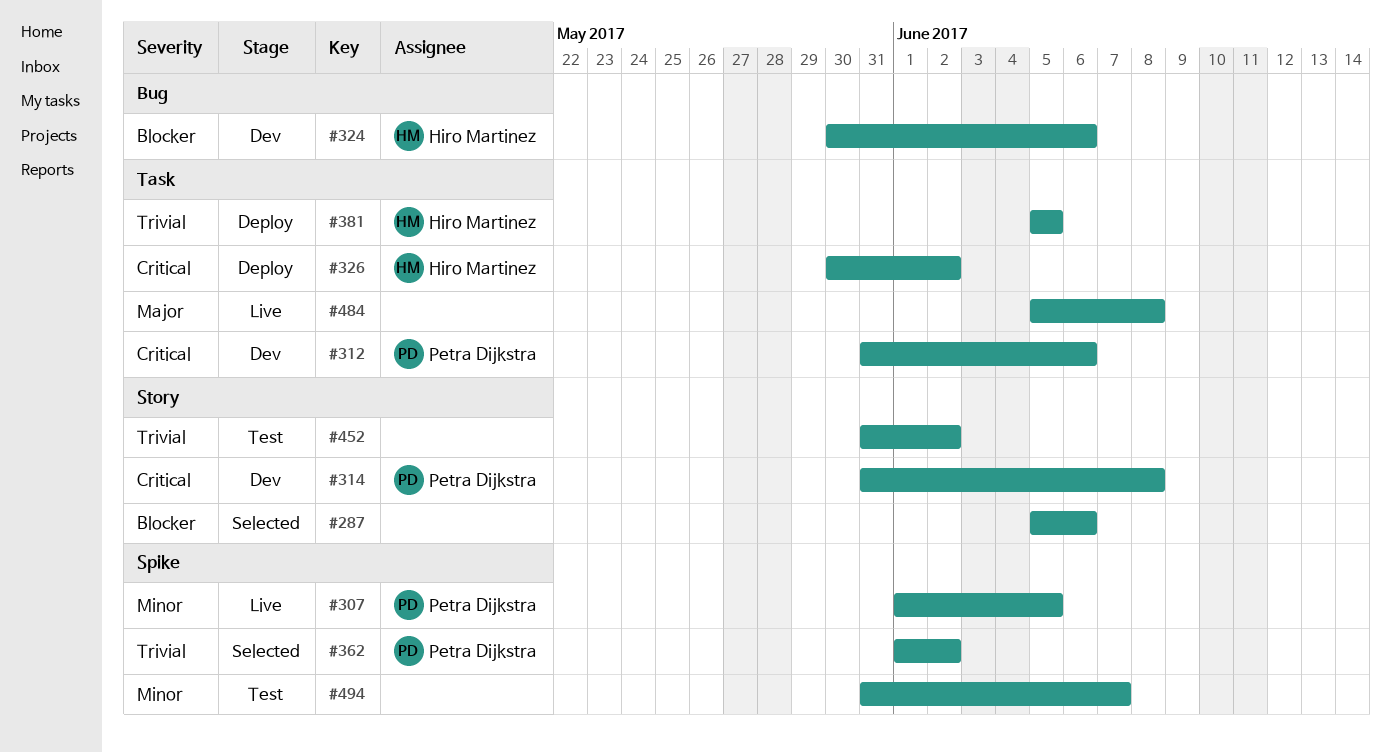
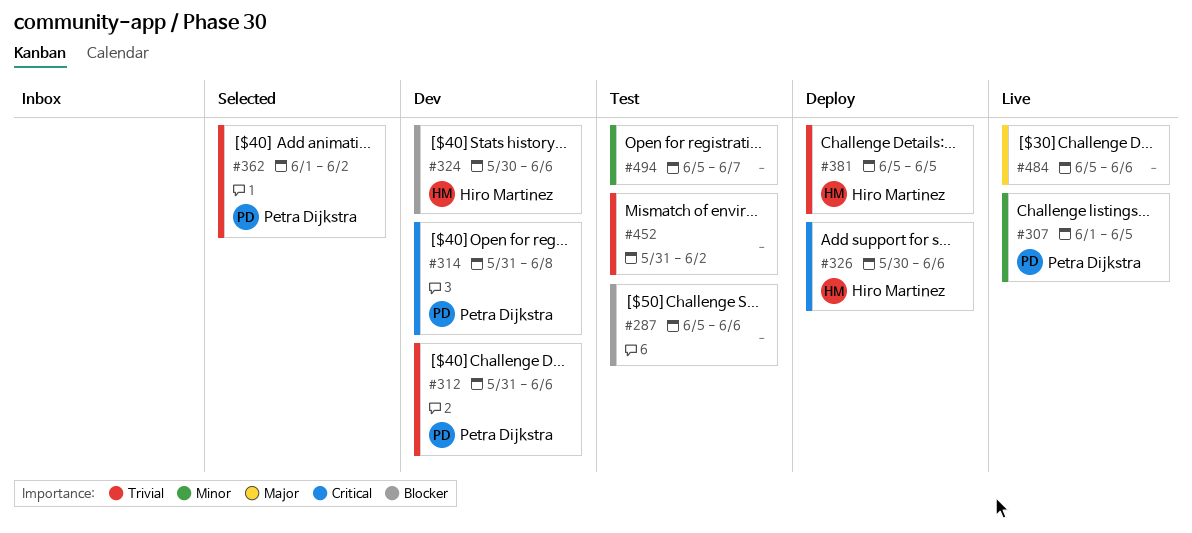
#287, status: Selected -> Test
#312, priority: Critical -> Trivial
#326, due: Jun 2 -> Jun 6
#484, due: Jun 8 -> Jun 6
#494, start: May 31 -> Jun 5

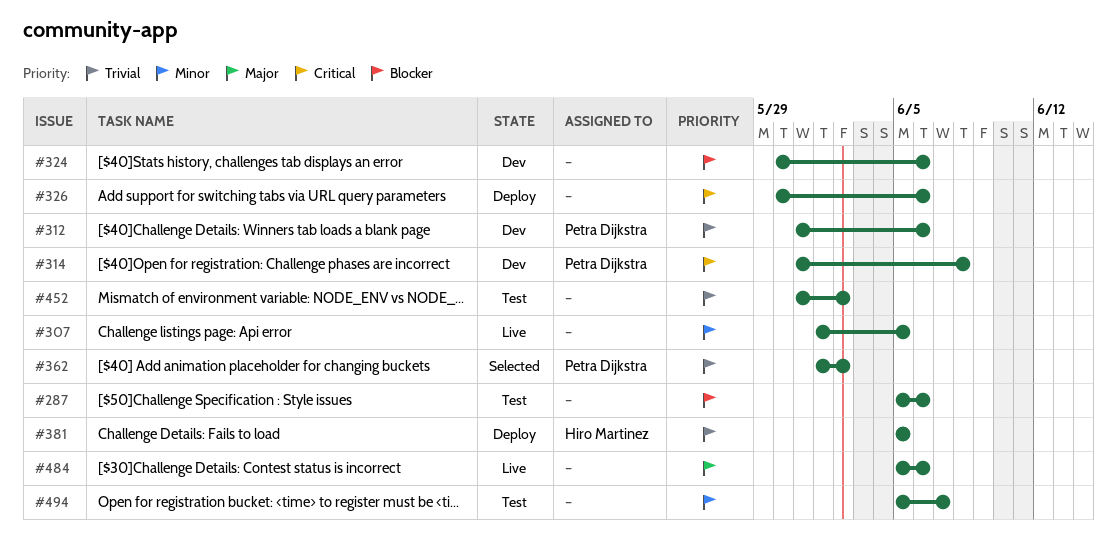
#307, owner: Petra Dijkstra -> none
#324, owner: Hiro Martinez -> none
#326, owner: Hiro Martinez -> none

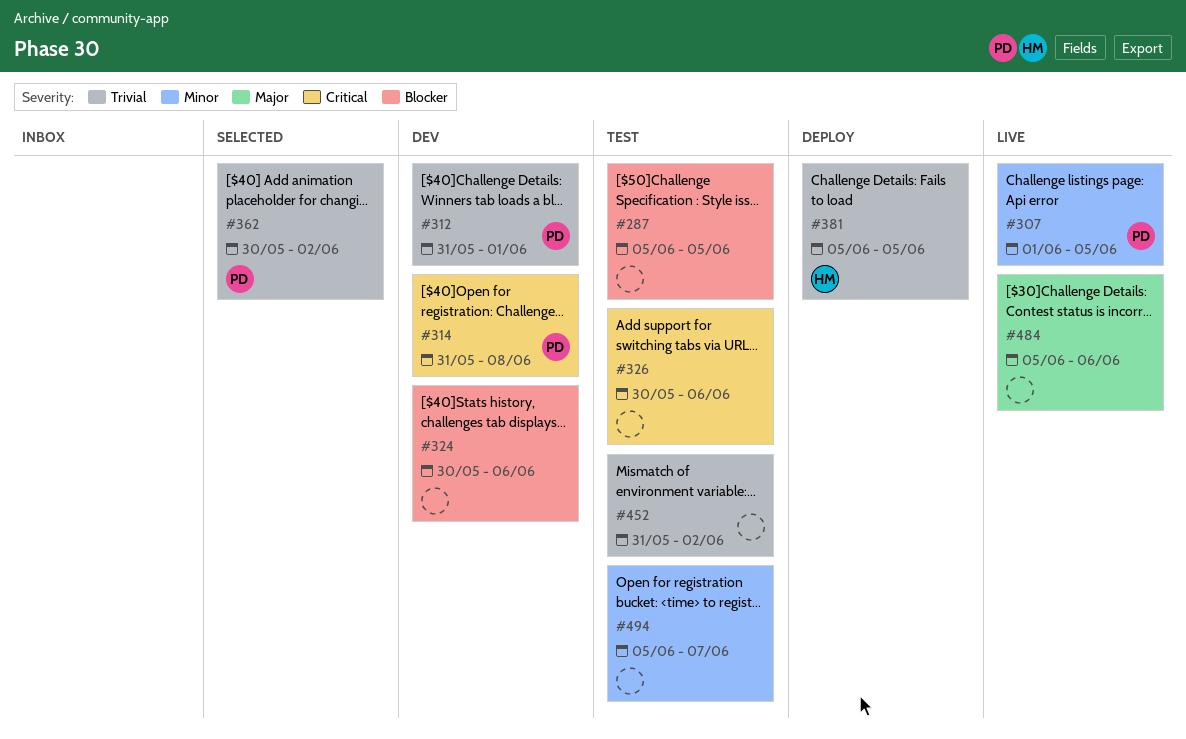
#287, due: Jun 6 -> Jun 5
#307, owner: none -> Petra Dijkstra
#312, due: Jun 6 -> Jun 1
#326, status: Deploy -> Test
#362, start: Jun 1 -> May 30

